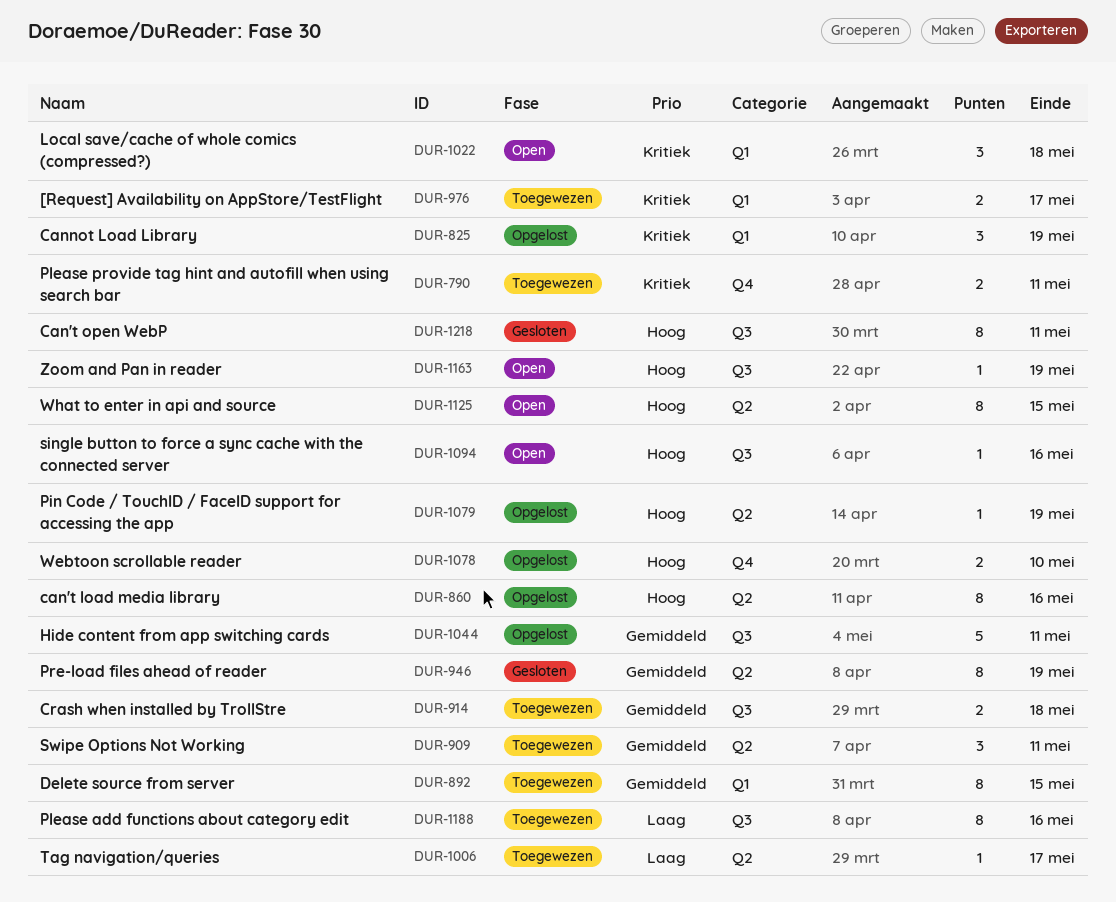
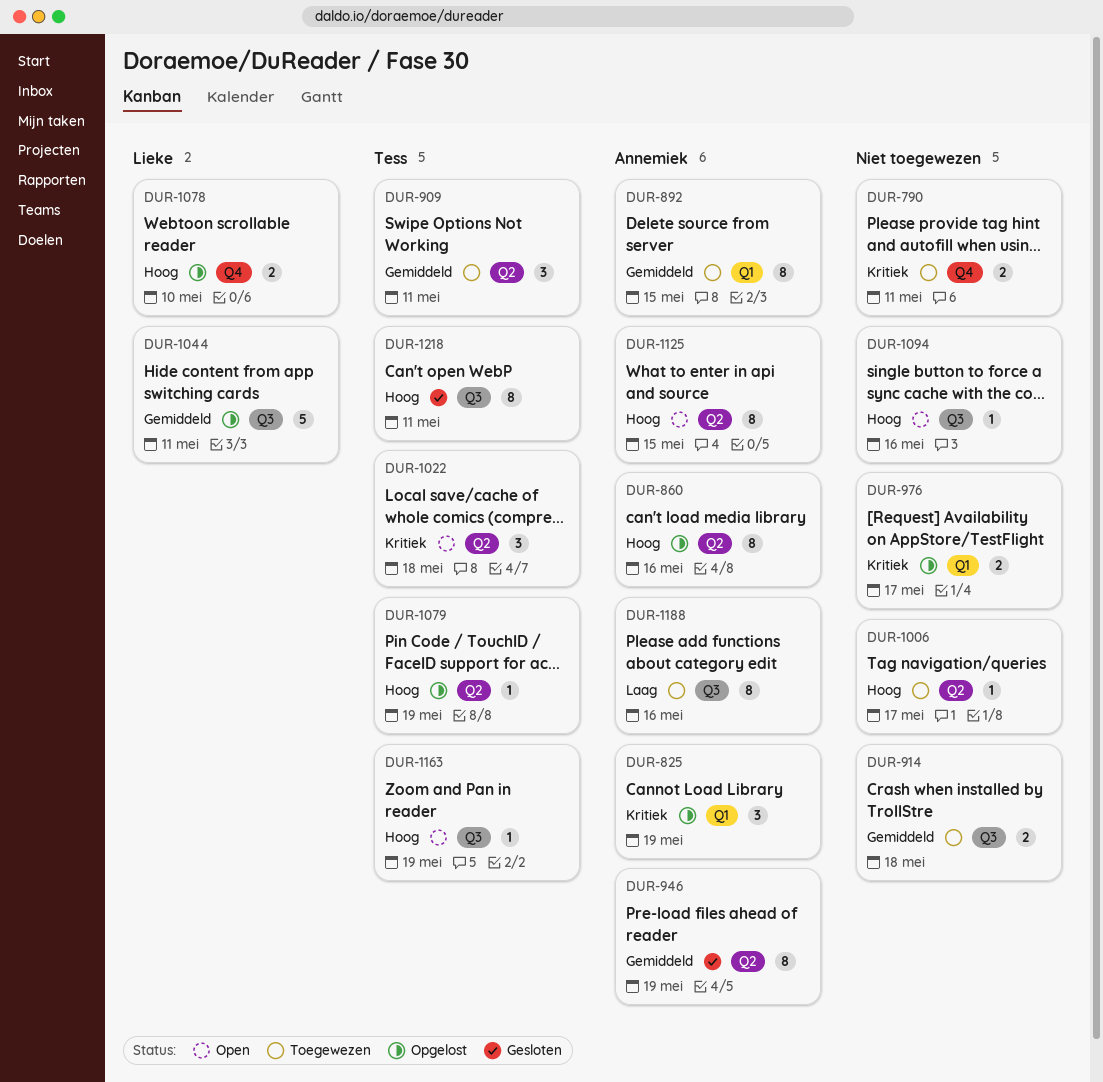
DUR-976, status: Toegewezen -> Opgelost
DUR-1006, priority: Laag -> Hoog
DUR-1022, label: Q1 -> Q2

